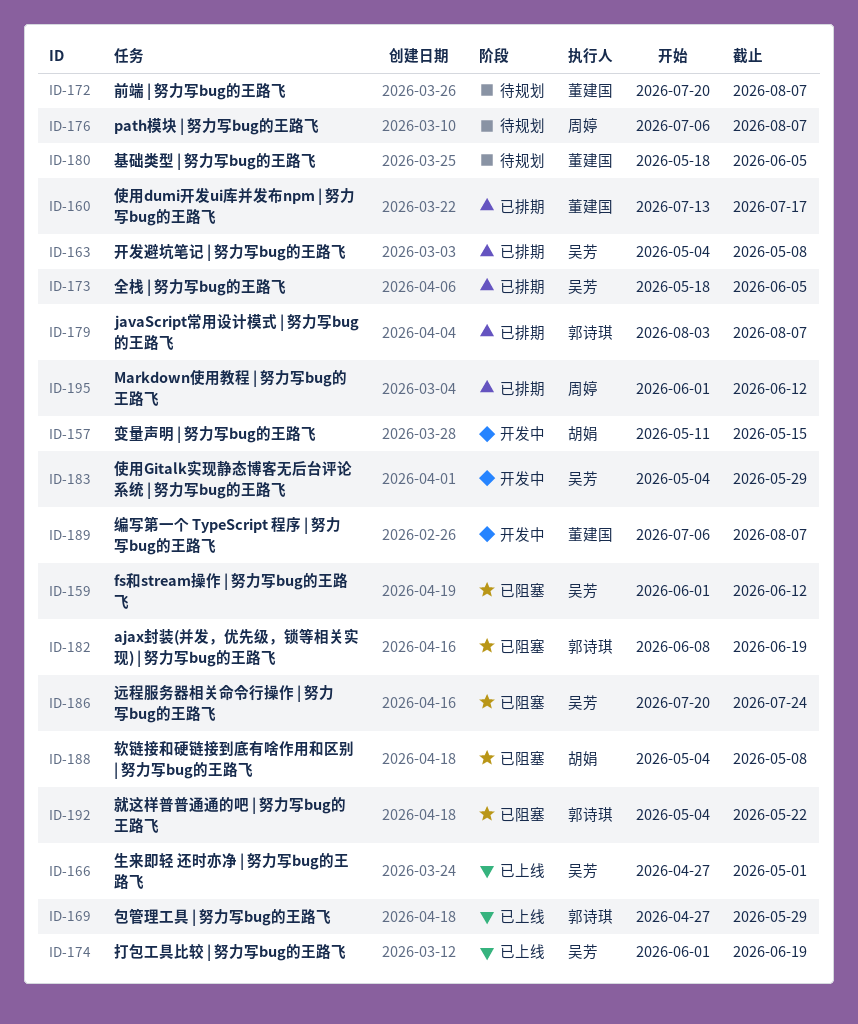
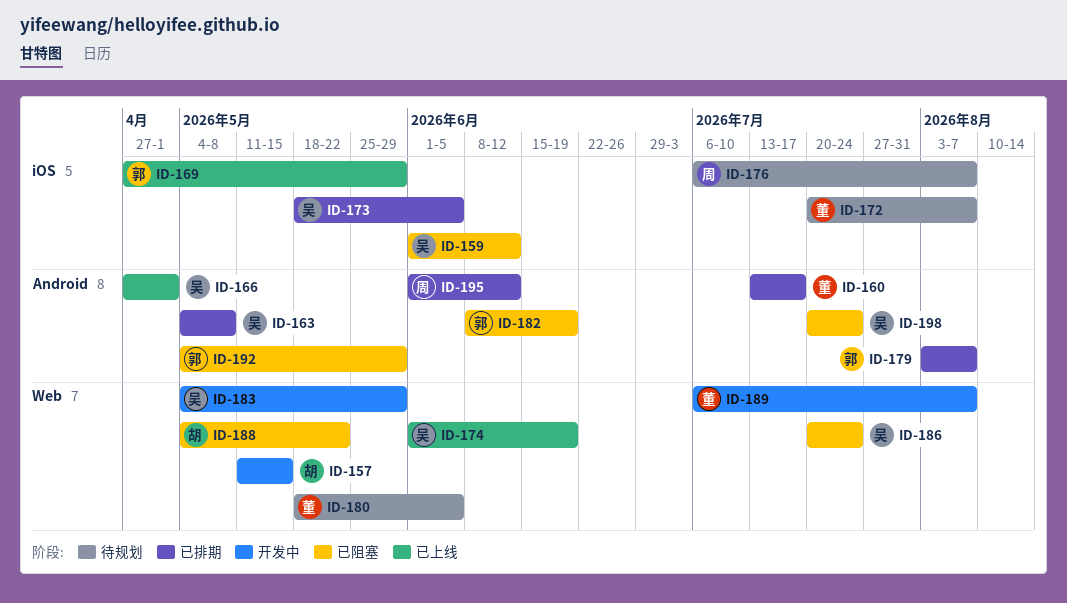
ID-188, due: May 8 -> May 22
ID-192, due: May 22 -> May 29
ID-198: none -> present

